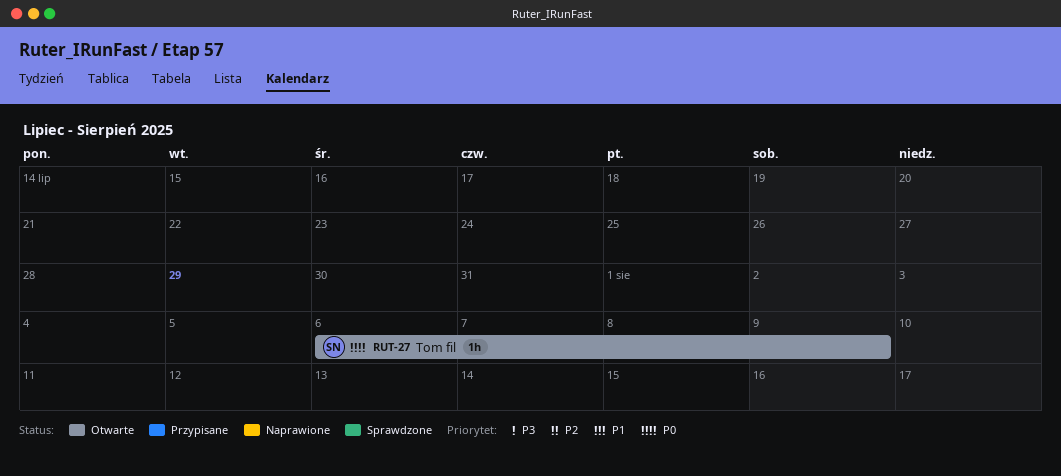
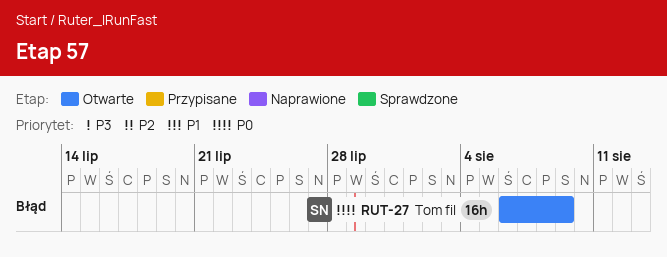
RUT-27, estimate: 1h -> 16h

